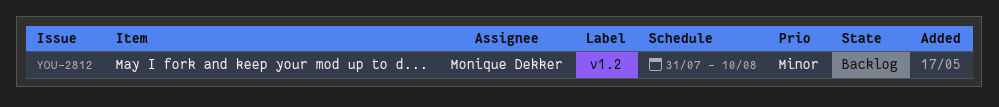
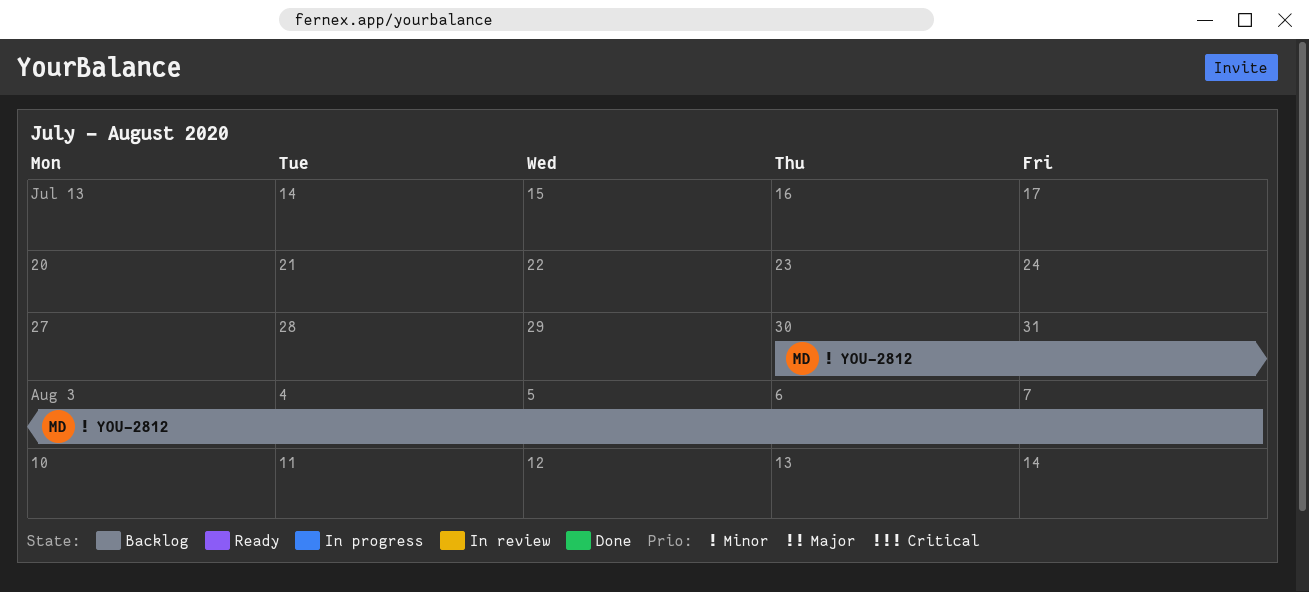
YOU-2812, start: Jul 31 -> Jul 30
YOU-2812, due: Aug 10 -> Aug 7

